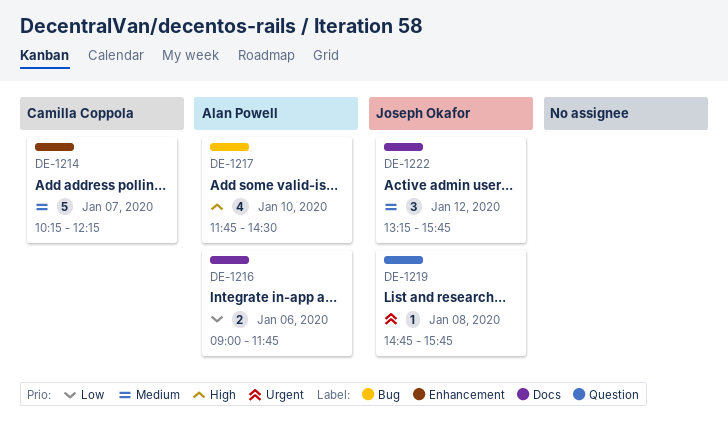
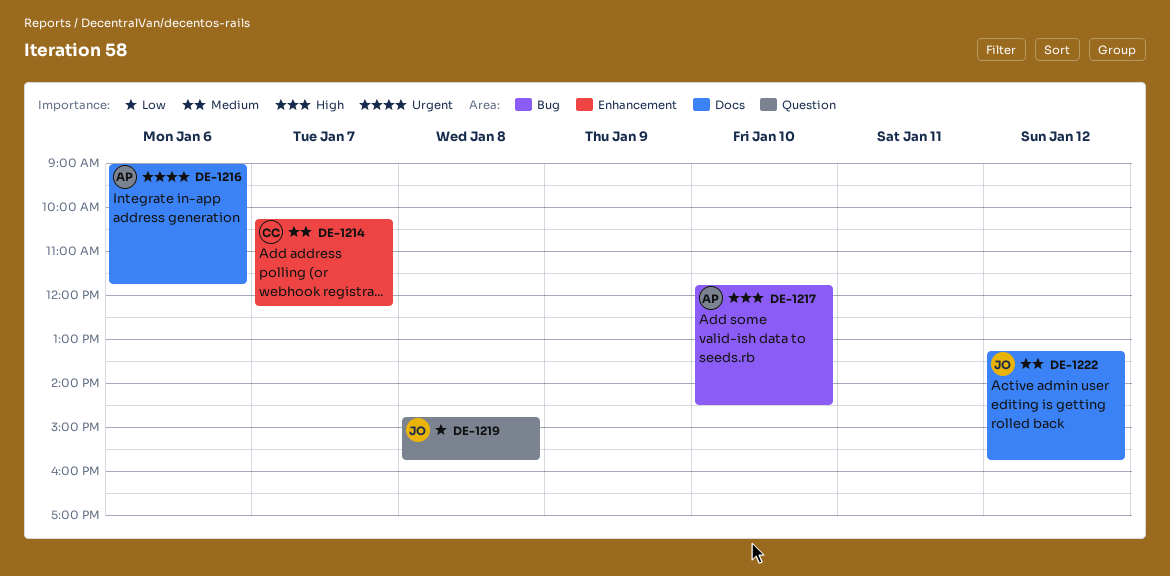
DE-1216, priority: Low -> Urgent
DE-1219, priority: Urgent -> Low

